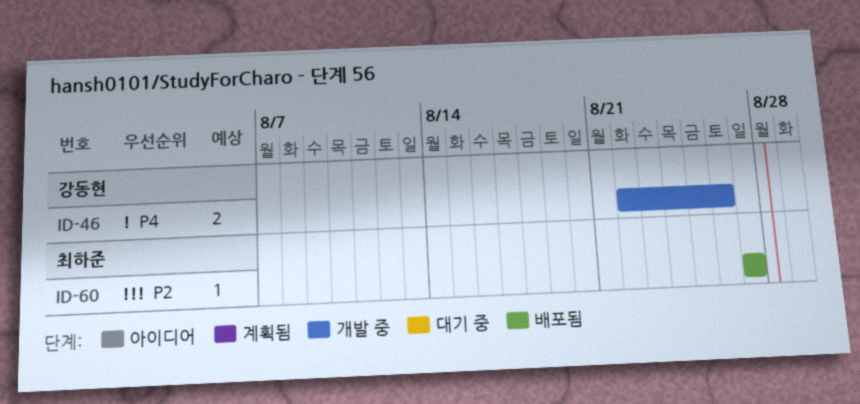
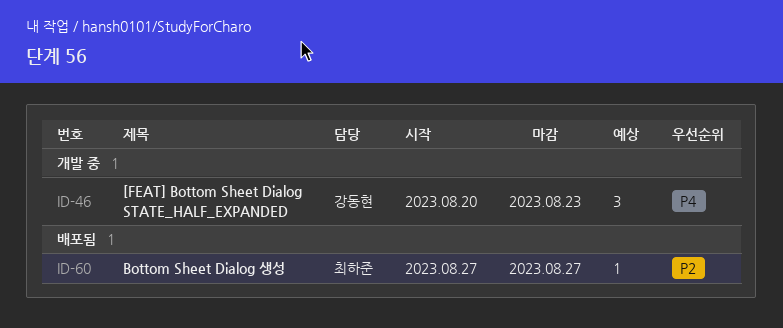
ID-46, estimate: 2 -> 3
ID-46, start: Aug 22 -> Aug 20
ID-46, due: Aug 26 -> Aug 23

